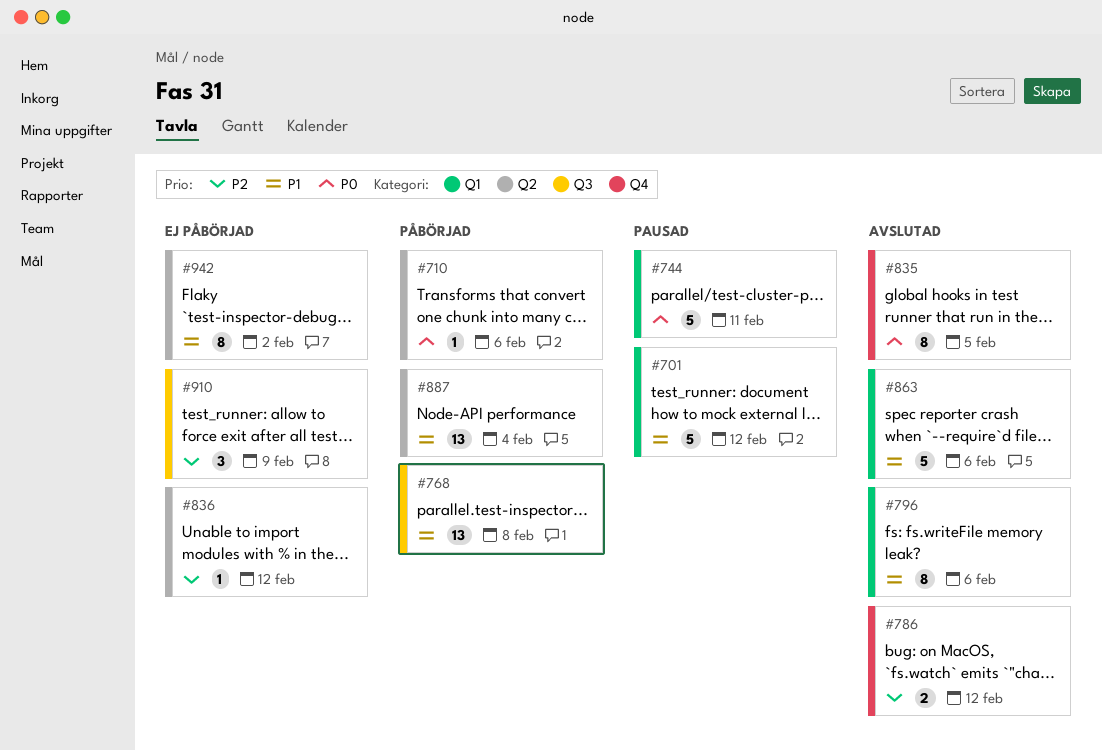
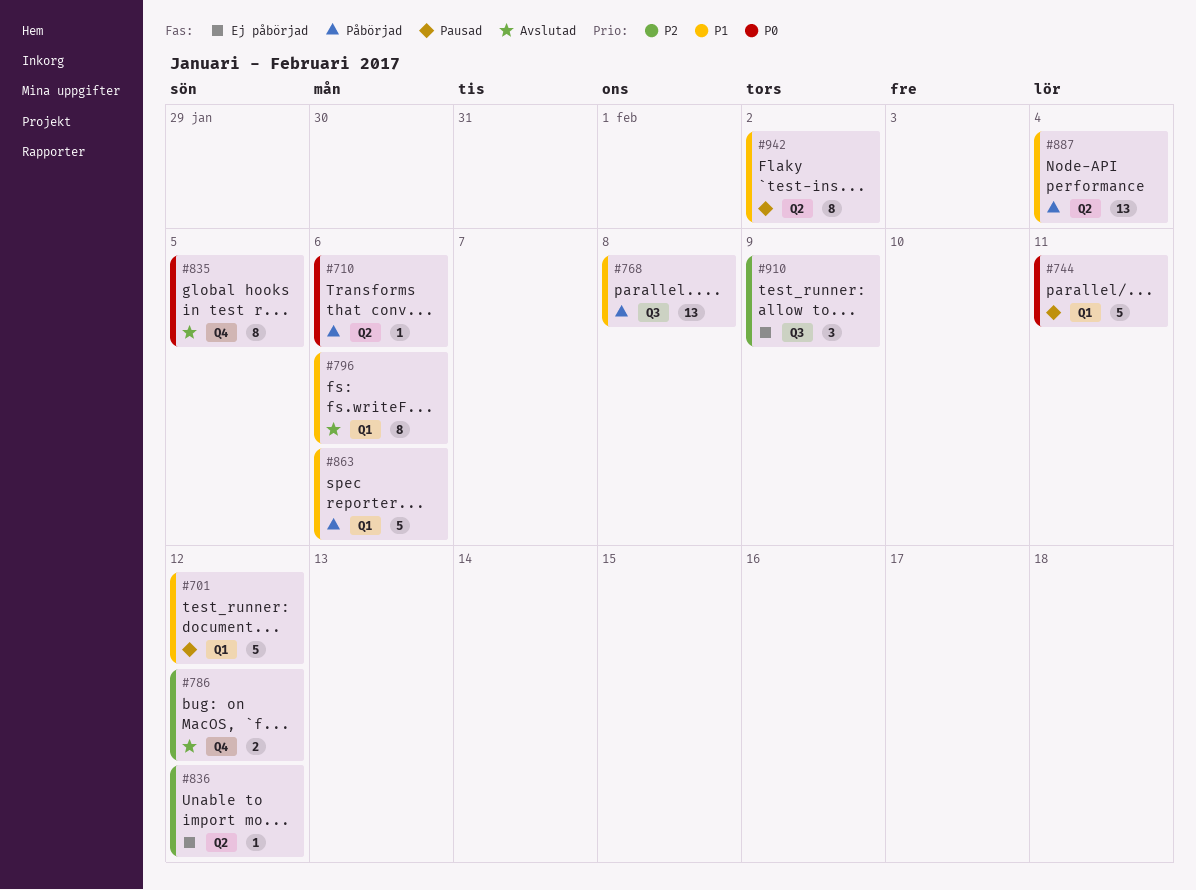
#863, status: Avslutad -> Påbörjad
#942, status: Ej påbörjad -> Pausad

